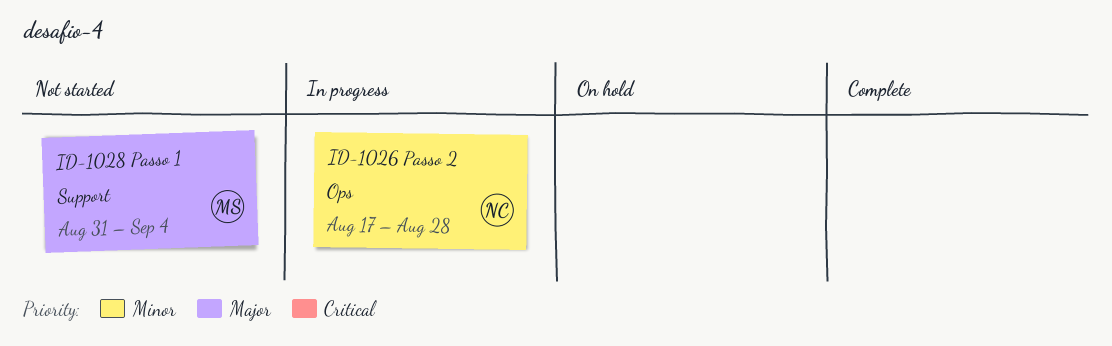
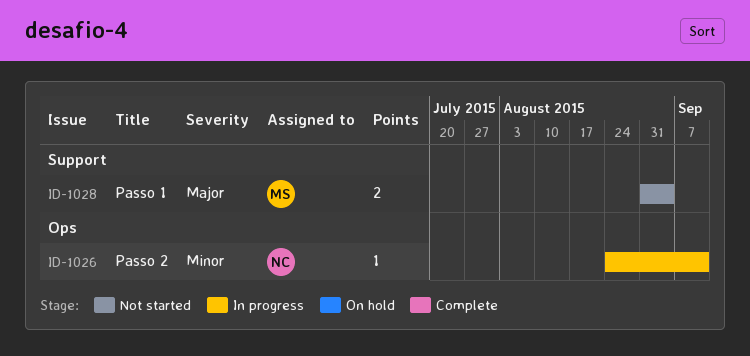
ID-1026, start: Aug 17 -> Aug 24
ID-1026, due: Aug 28 -> Sep 11

